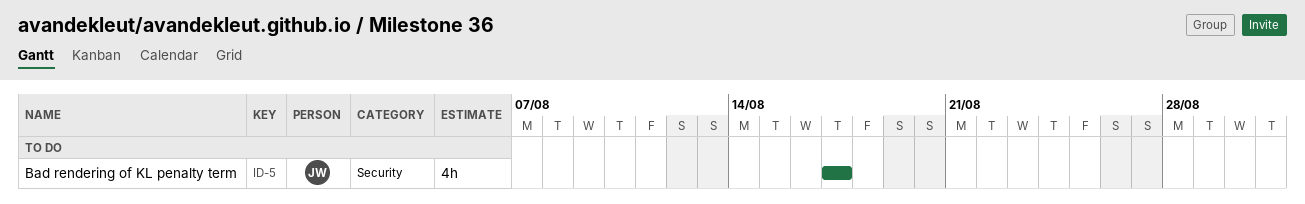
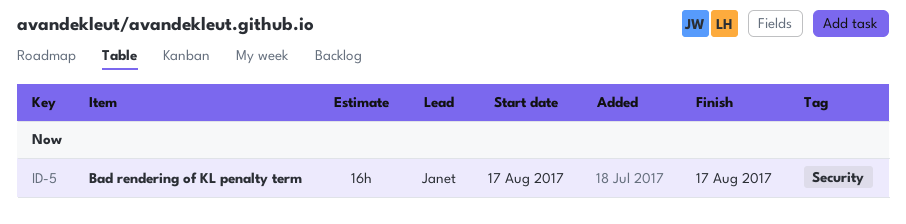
ID-5, estimate: 4h -> 16h

